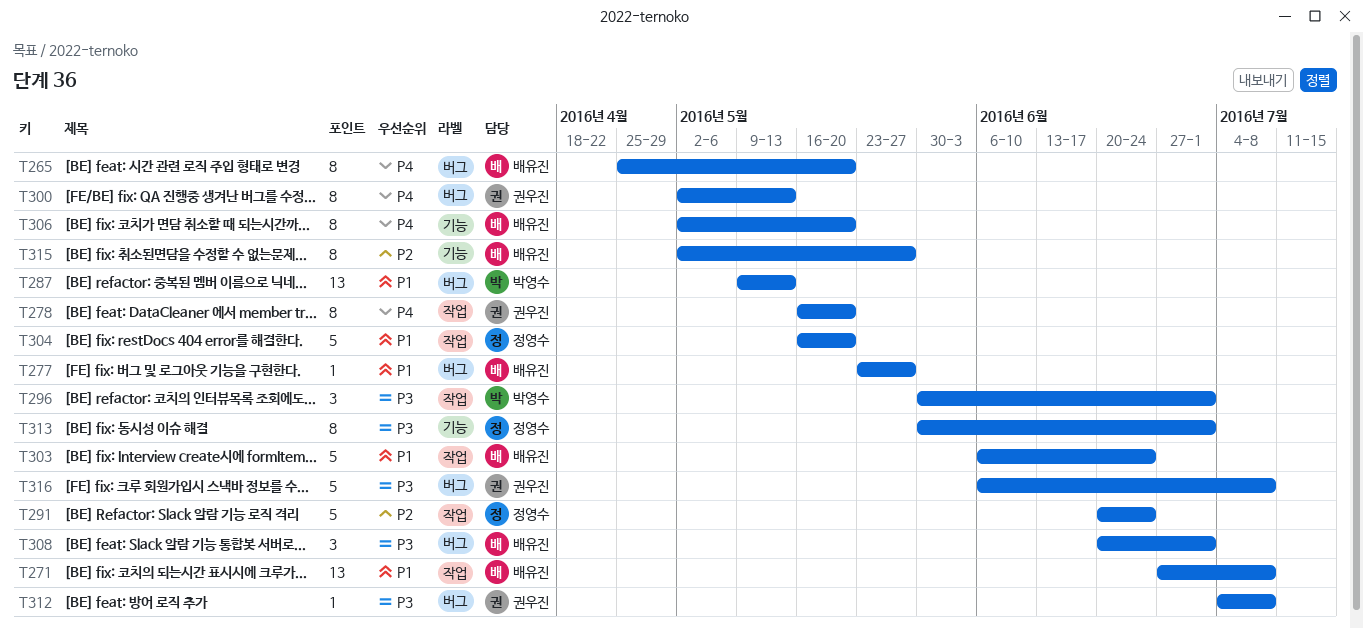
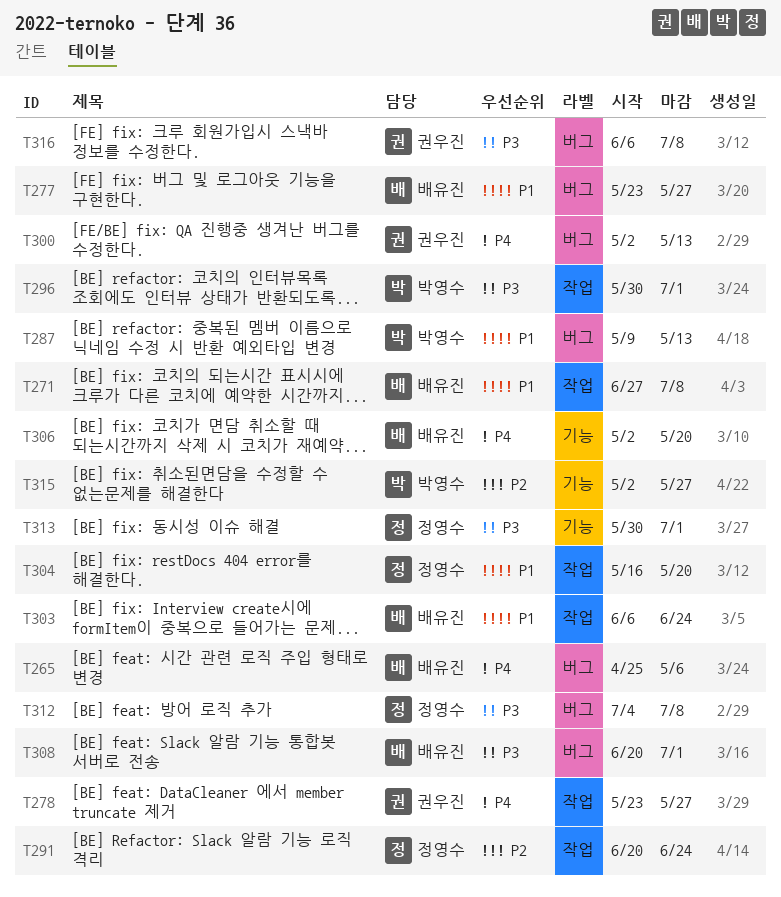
T265, due: May 20 -> May 6
T278, start: May 16 -> May 23
T278, due: May 20 -> May 27
T312, owner: 권우진 -> 정영수
T315, owner: 배유진 -> 박영수

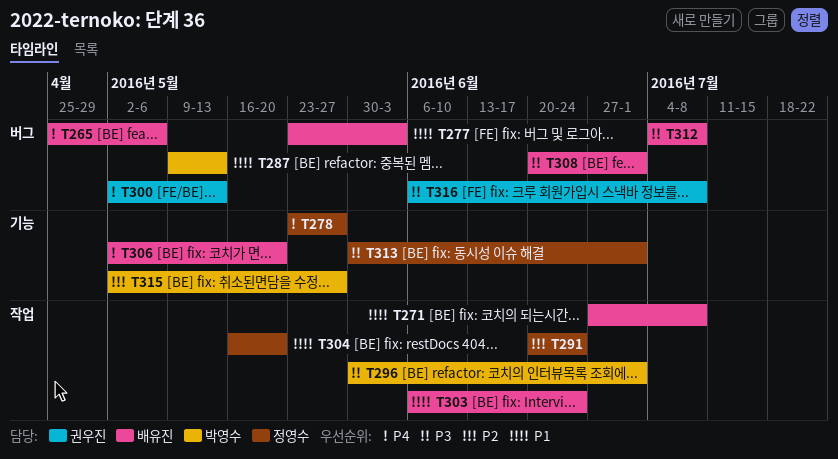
T277, due: May 27 -> Jun 3
T278, owner: 권우진 -> 정영수
T278, label: 작업 -> 기능
T312, owner: 정영수 -> 배유진

